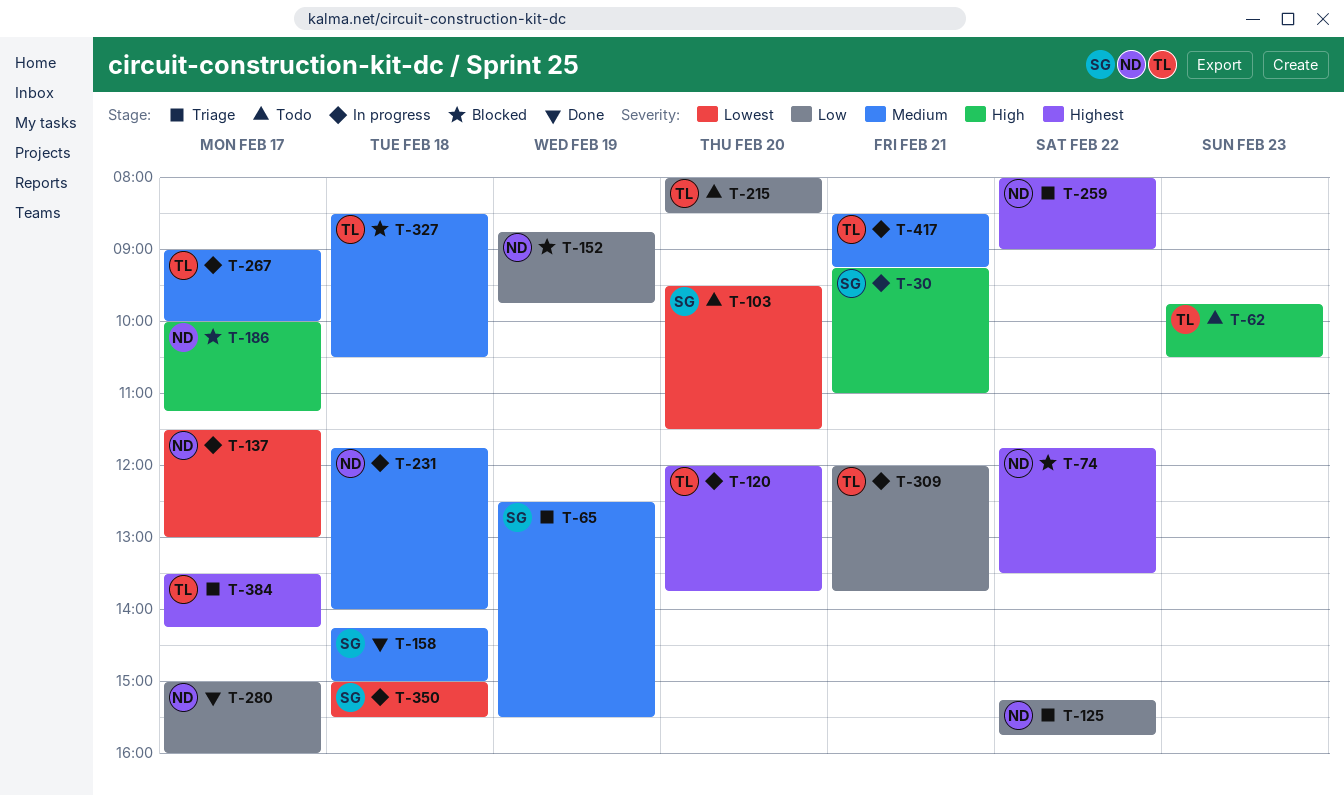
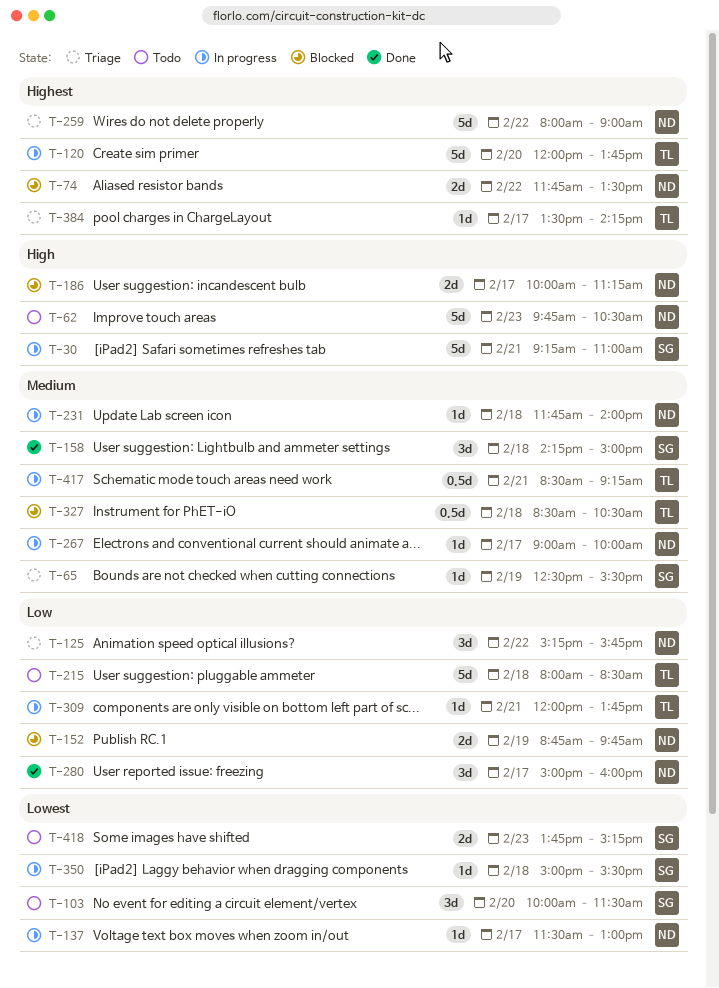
T-62, owner: TL -> ND
T-103, begins: 09:30 -> 10:00
T-215, day: Feb 20 -> Feb 18
T-267, owner: TL -> ND
T-418: none -> present

